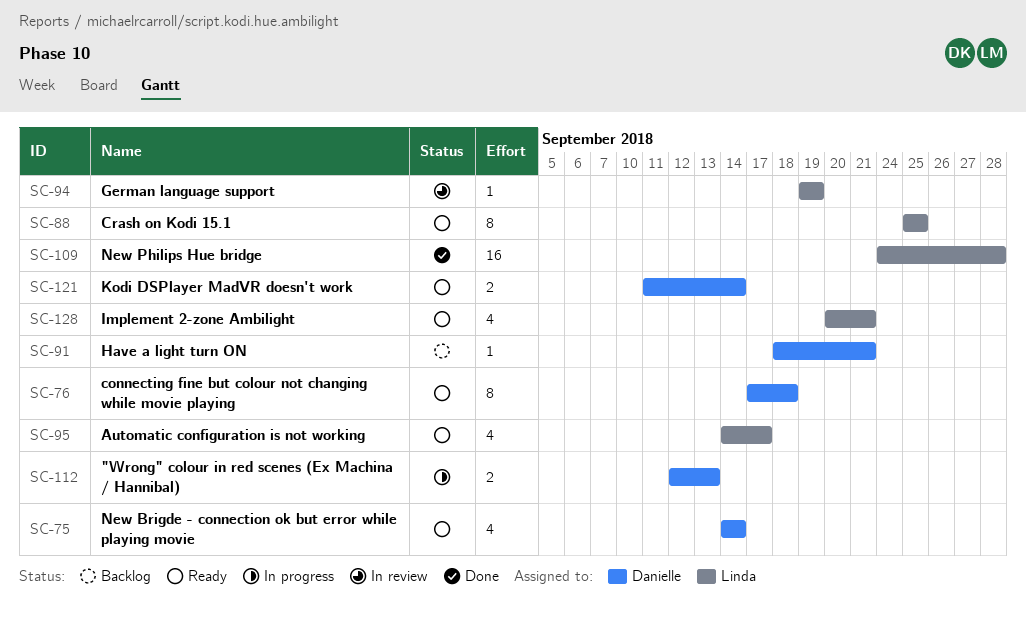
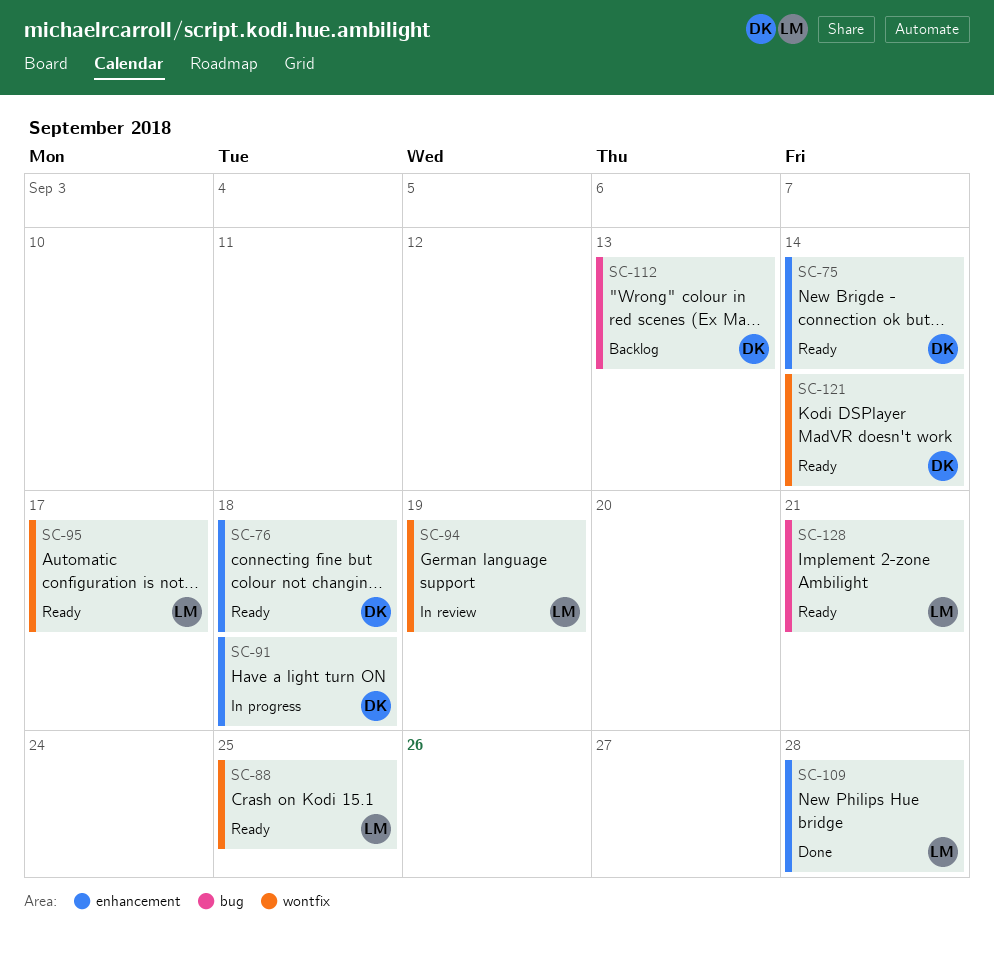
SC-91, status: Backlog -> In progress
SC-91, due: Sep 21 -> Sep 18
SC-112, status: In progress -> Backlog

